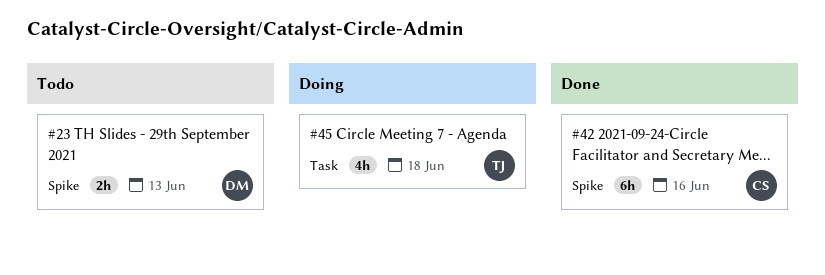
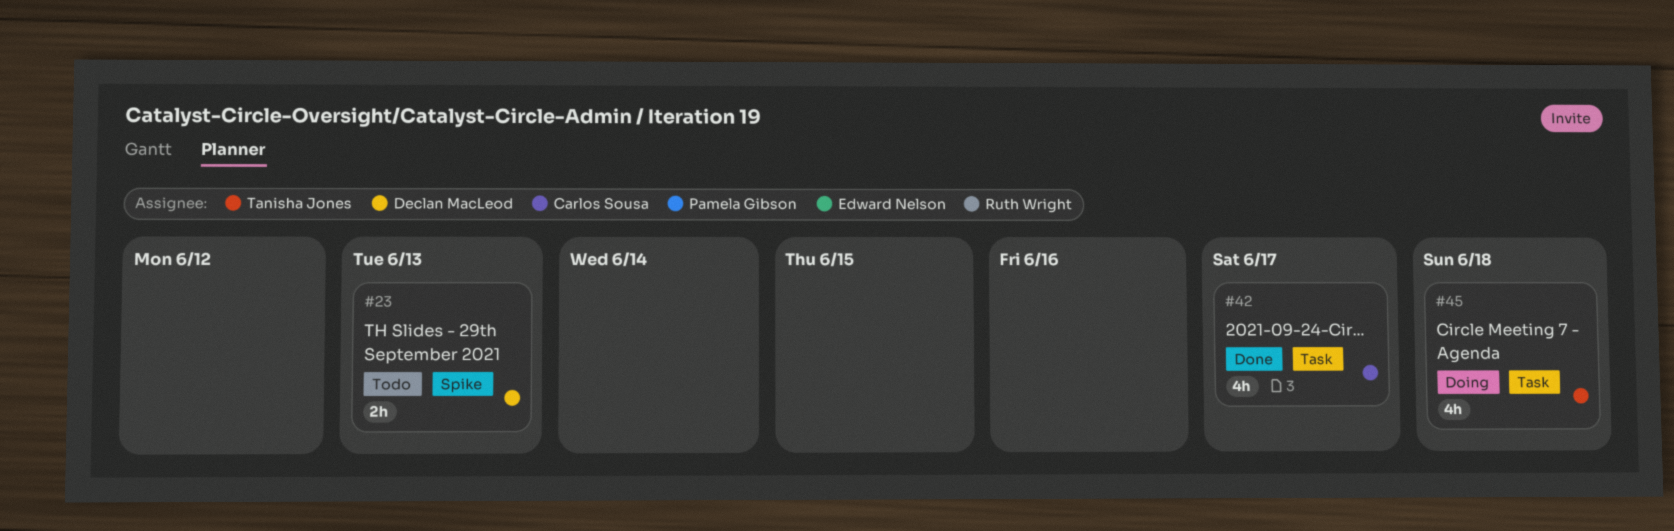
#42, label: Spike -> Task
#42, estimate: 6h -> 4h
#42, due: Jun 16 -> Jun 17

